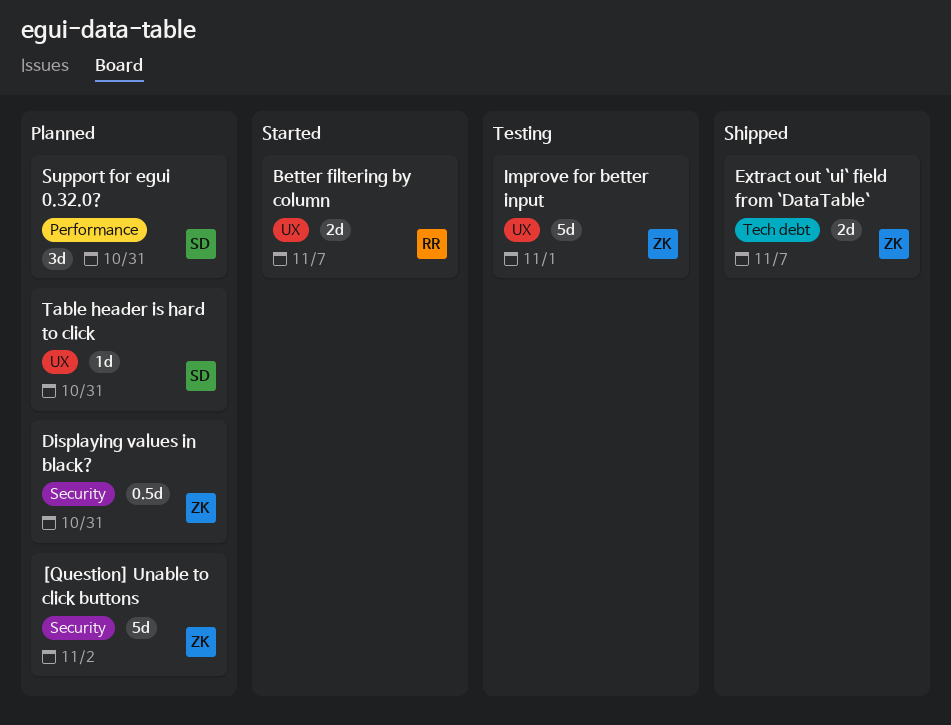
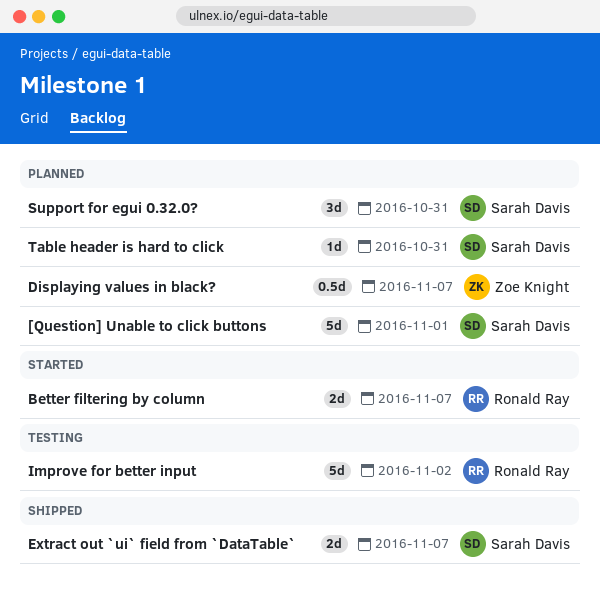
[Question] Unable to click buttons, owner: Zoe Knight -> Sarah Davis
[Question] Unable to click buttons, due: Nov 2 -> Nov 1
Displaying values in black?, due: Oct 31 -> Nov 7
Extract out `ui` field from `DataTable`, owner: Zoe Knight -> Sarah Davis
Improve for better input, owner: Zoe Knight -> Ronald Ray
Improve for better input, due: Nov 1 -> Nov 2

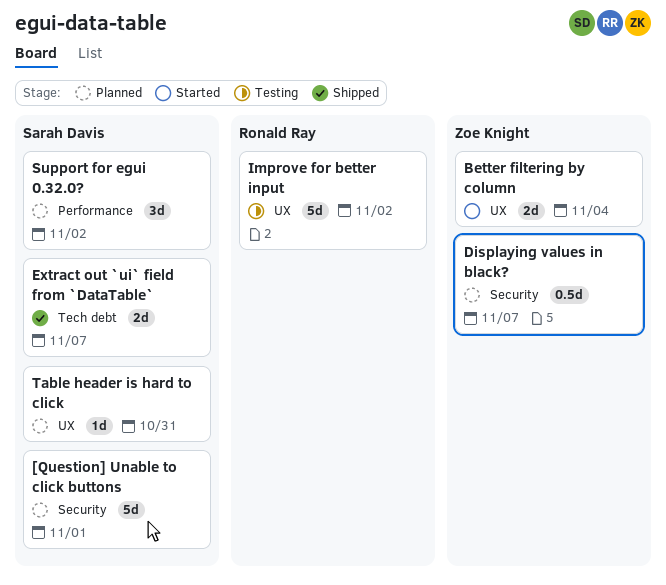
Better filtering by column, owner: Ronald Ray -> Zoe Knight
Better filtering by column, due: Nov 7 -> Nov 4
Support for egui 0.32.0?, due: Oct 31 -> Nov 2

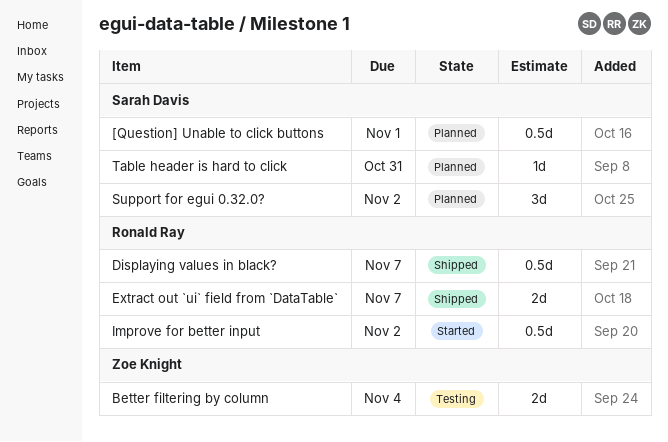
[Question] Unable to click buttons, estimate: 5d -> 0.5d
Better filtering by column, status: Started -> Testing
Displaying values in black?, status: Planned -> Shipped
Displaying values in black?, owner: Zoe Knight -> Ronald Ray
Extract out `ui` field from `DataTable`, owner: Sarah Davis -> Ronald Ray
Improve for better input, status: Testing -> Started
Improve for better input, estimate: 5d -> 0.5d

